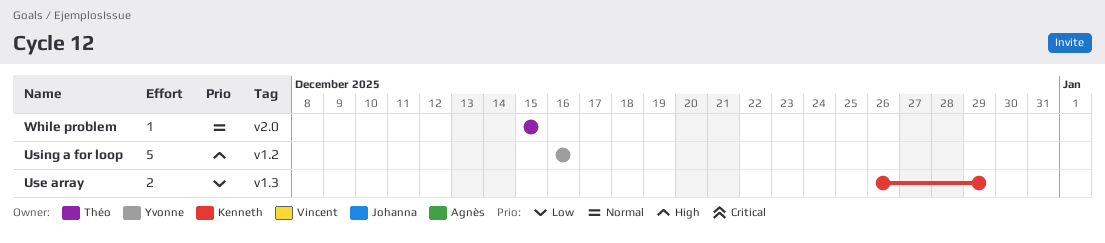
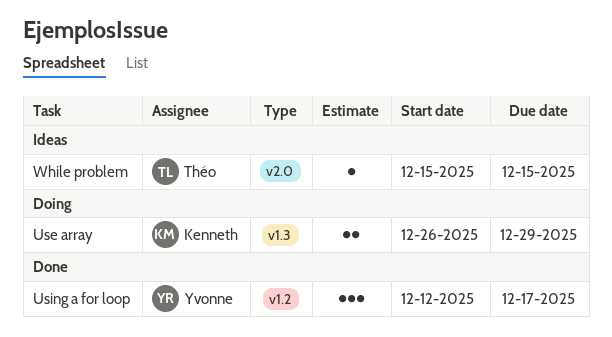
Using a for loop, estimate: 5 -> 3
Using a for loop, start: Dec 16 -> Dec 12
Using a for loop, due: Dec 16 -> Dec 17

